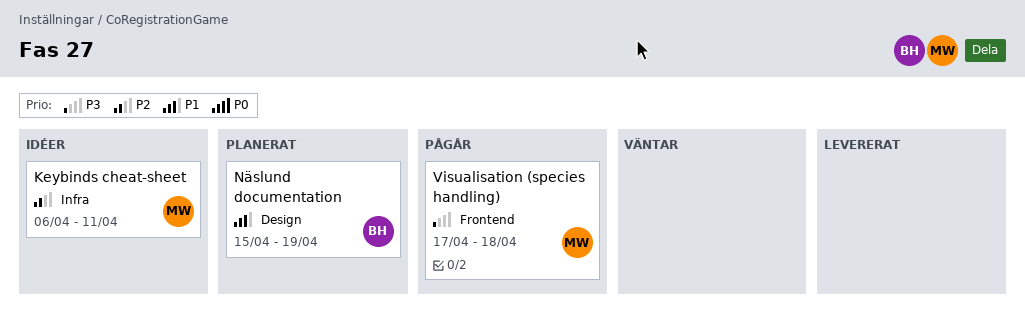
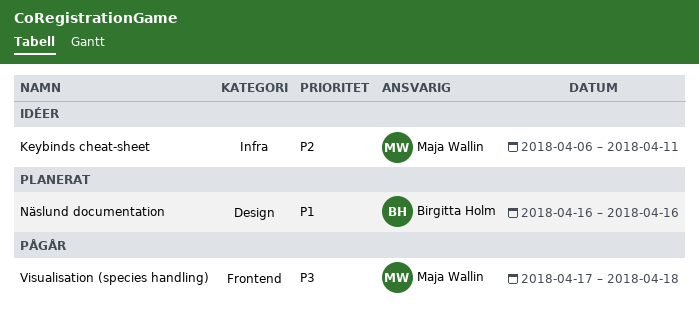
Näslund documentation, start: Apr 15 -> Apr 16
Näslund documentation, due: Apr 19 -> Apr 16

